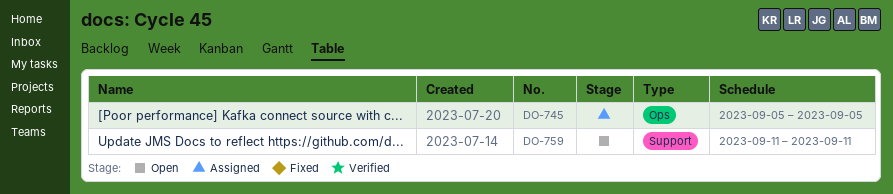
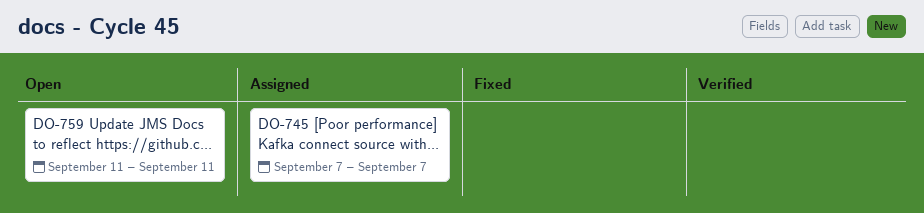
DO-745, start: Sep 5 -> Sep 7
DO-745, due: Sep 5 -> Sep 7

